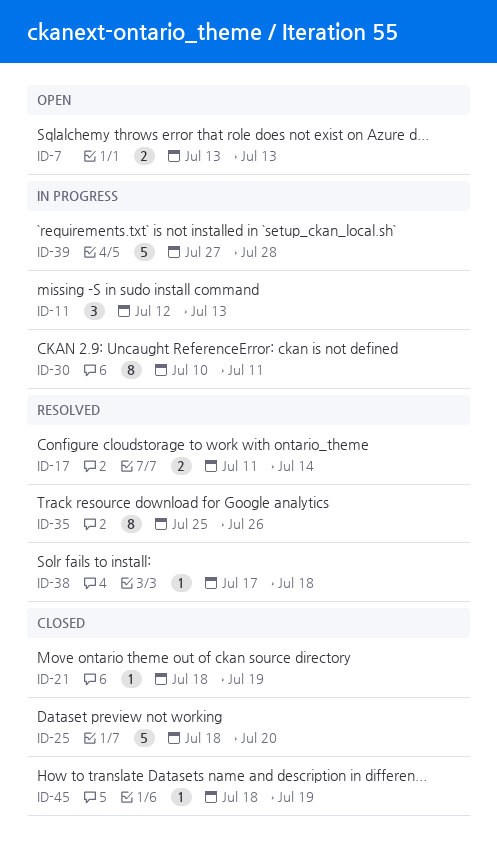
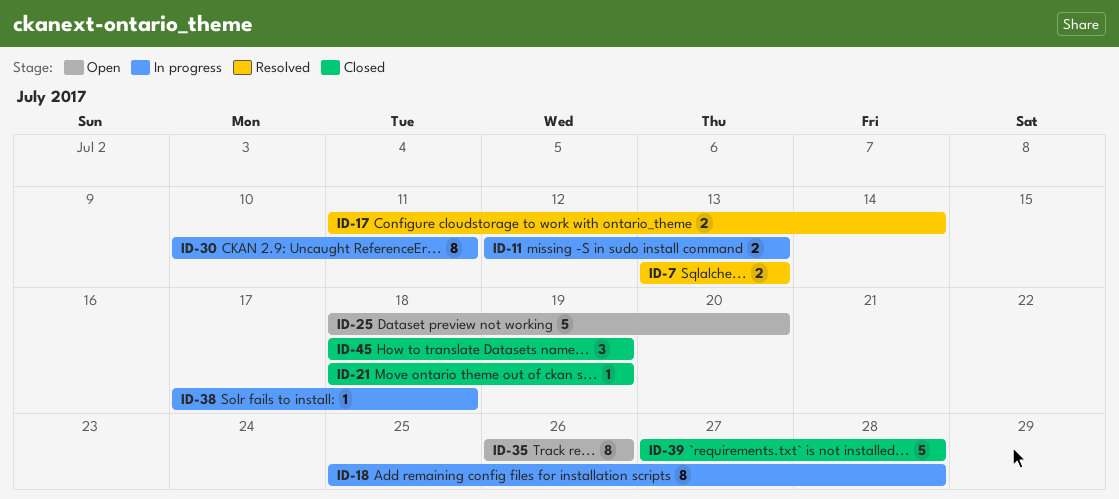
ID-7, status: Open -> Resolved
ID-11, estimate: 3 -> 2
ID-18: none -> present
ID-25, status: Closed -> Open
ID-35, status: Resolved -> Open
ID-35, start: Jul 25 -> Jul 26
ID-38, status: Resolved -> In progress
ID-39, status: In progress -> Closed
ID-45, estimate: 1 -> 3

